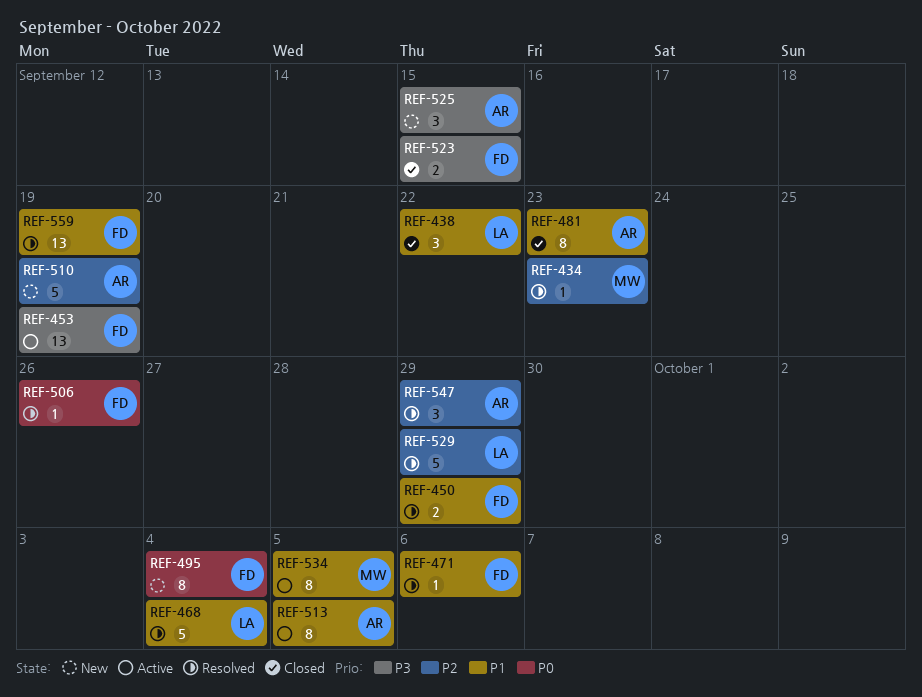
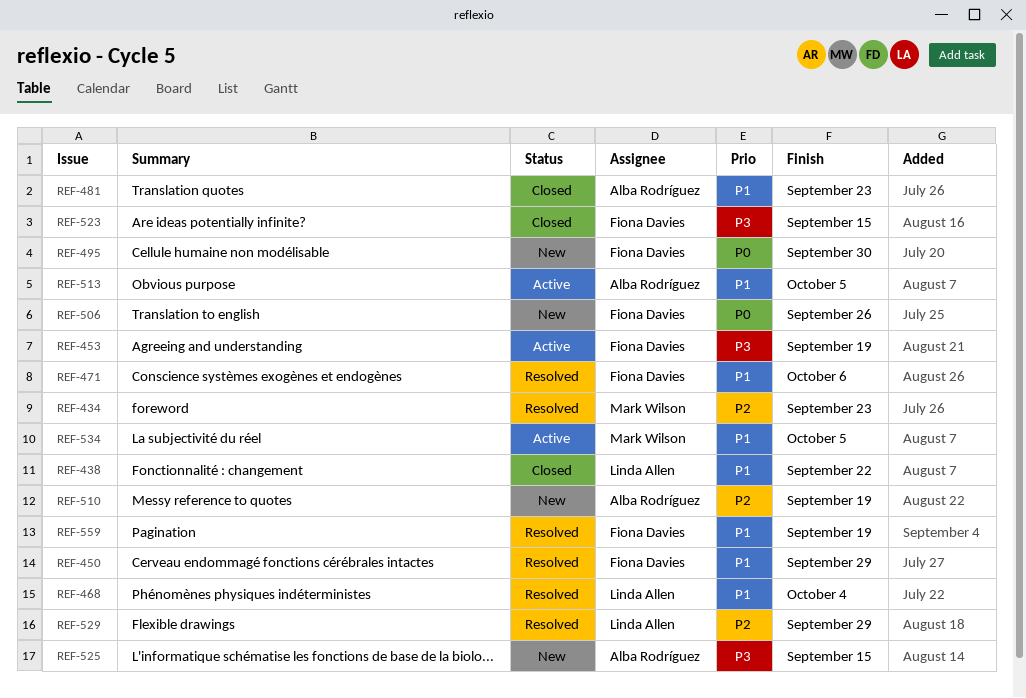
REF-495, due: Oct 4 -> Sep 30
REF-506, status: Resolved -> New
REF-547: present -> none

